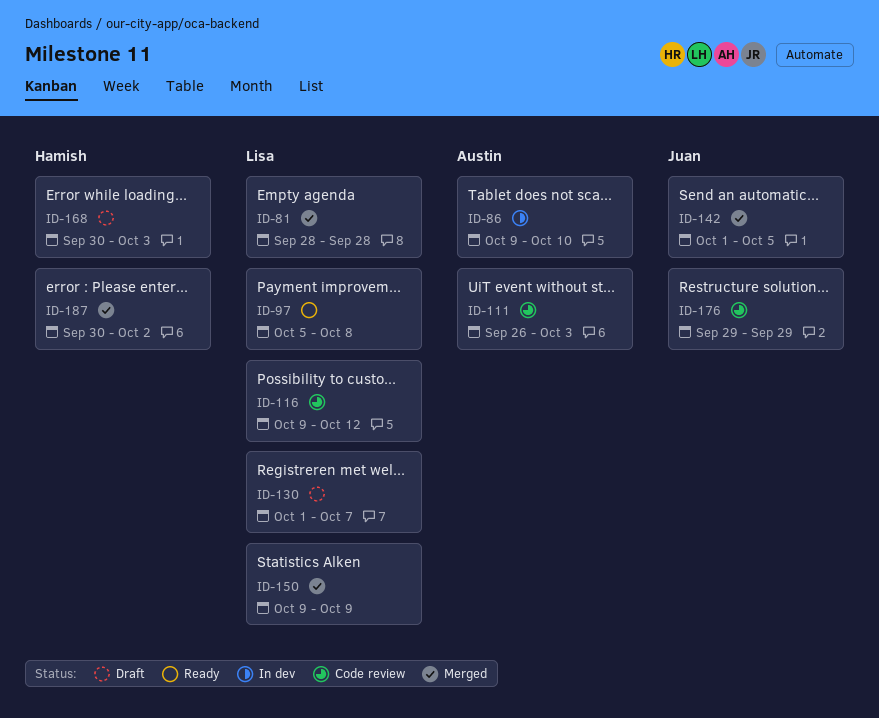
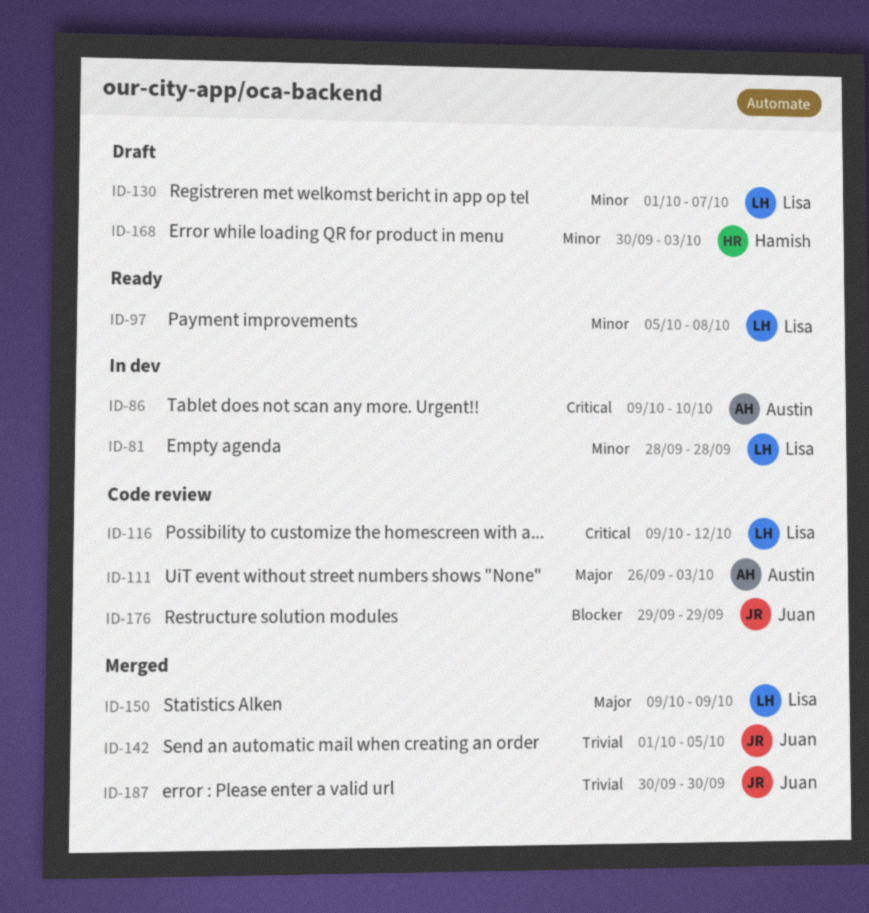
ID-81, status: Merged -> In dev
ID-187, owner: Hamish -> Juan
ID-187, due: Oct 2 -> Sep 30

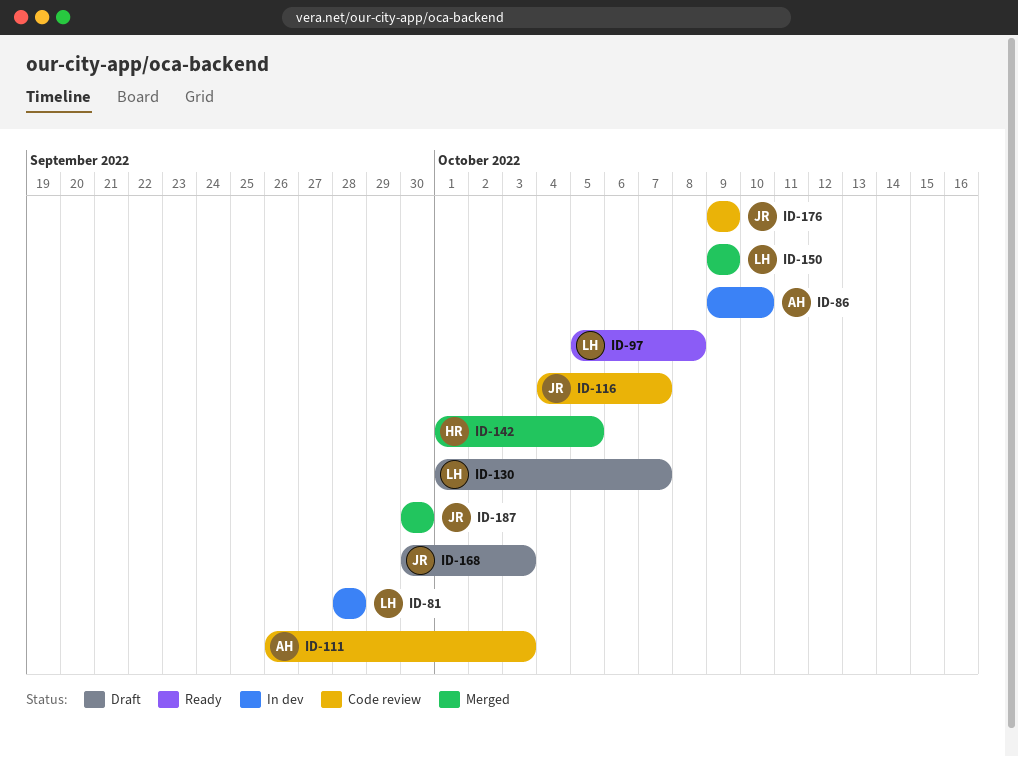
ID-116, owner: Lisa -> Juan
ID-116, start: Oct 9 -> Oct 4
ID-116, due: Oct 12 -> Oct 7
ID-142, owner: Juan -> Hamish
ID-168, owner: Hamish -> Juan
ID-176, start: Sep 29 -> Oct 9
ID-176, due: Sep 29 -> Oct 9

